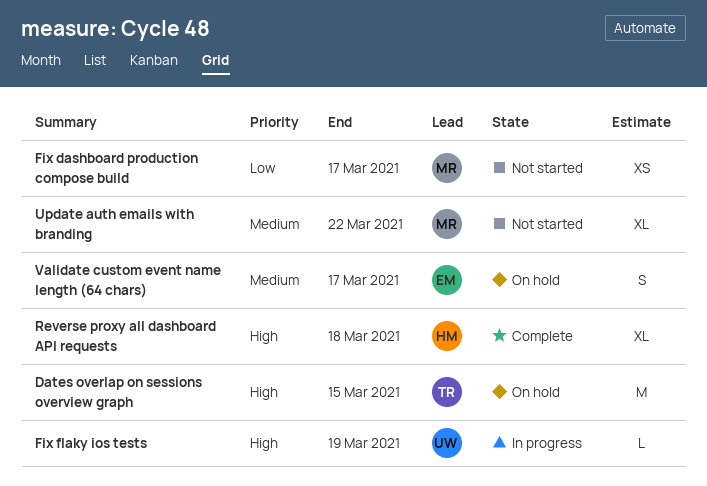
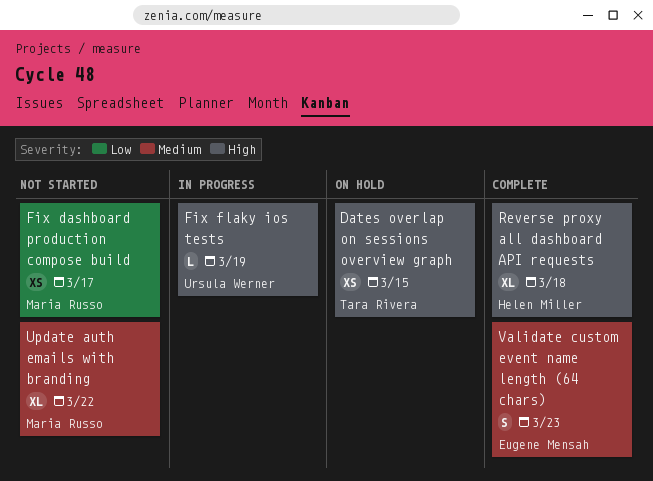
Dates overlap on sessions overview graph, estimate: M -> XS
Validate custom event name length (64 chars), status: On hold -> Complete
Validate custom event name length (64 chars), due: Mar 17 -> Mar 23

